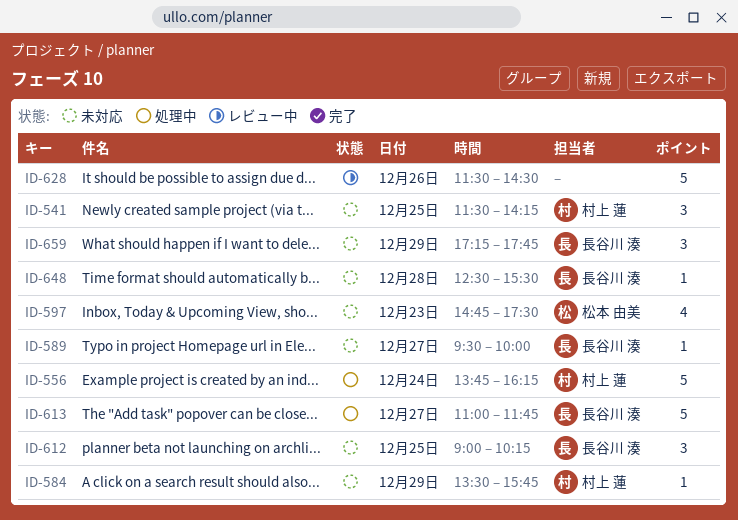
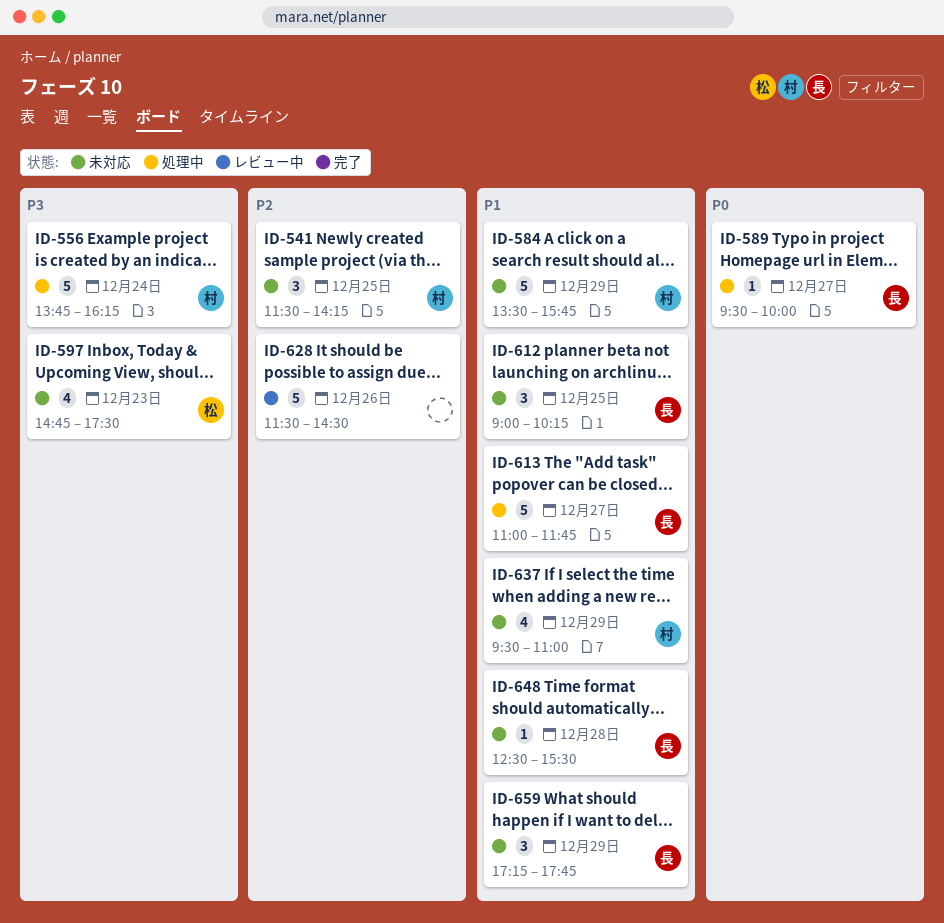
ID-584, estimate: 1 -> 5
ID-589, status: 未対応 -> 処理中
ID-637: none -> present

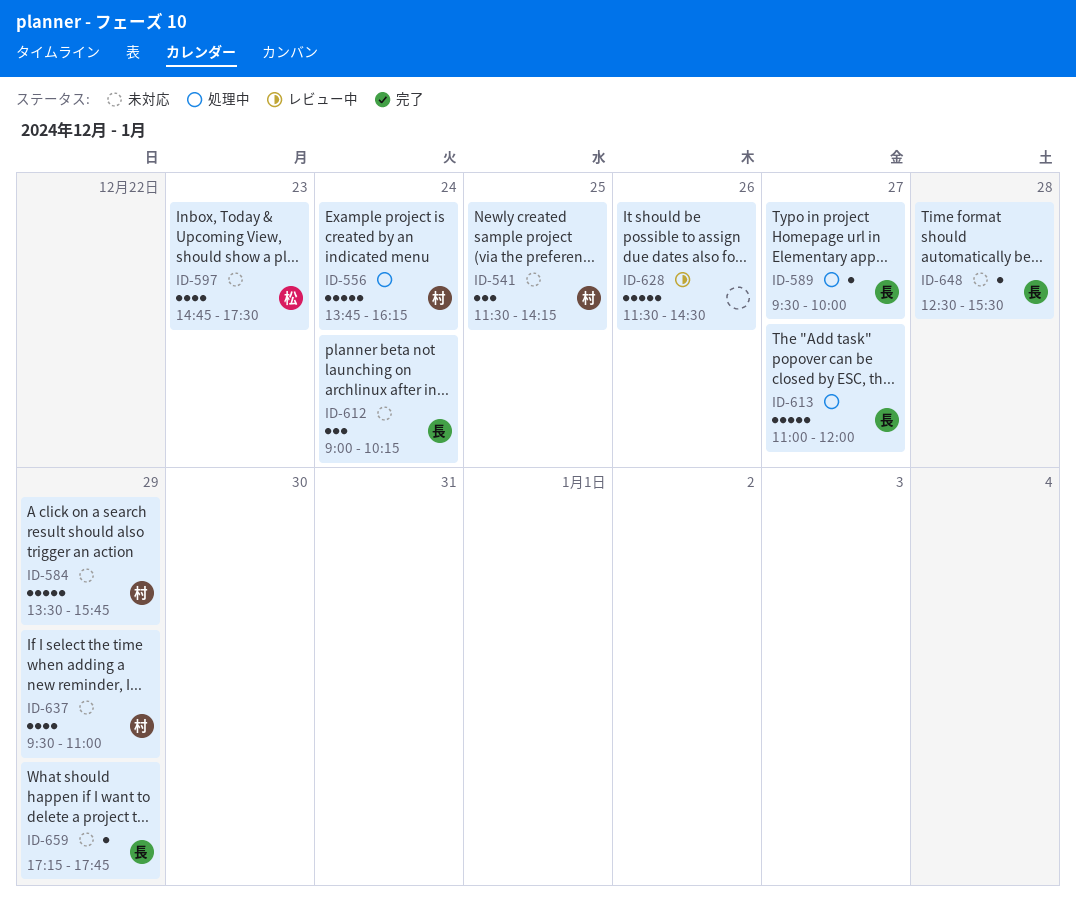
ID-612, day: Dec 25 -> Dec 24
ID-613, ends: 11:45 -> 12:00
ID-659, estimate: 3 -> 1

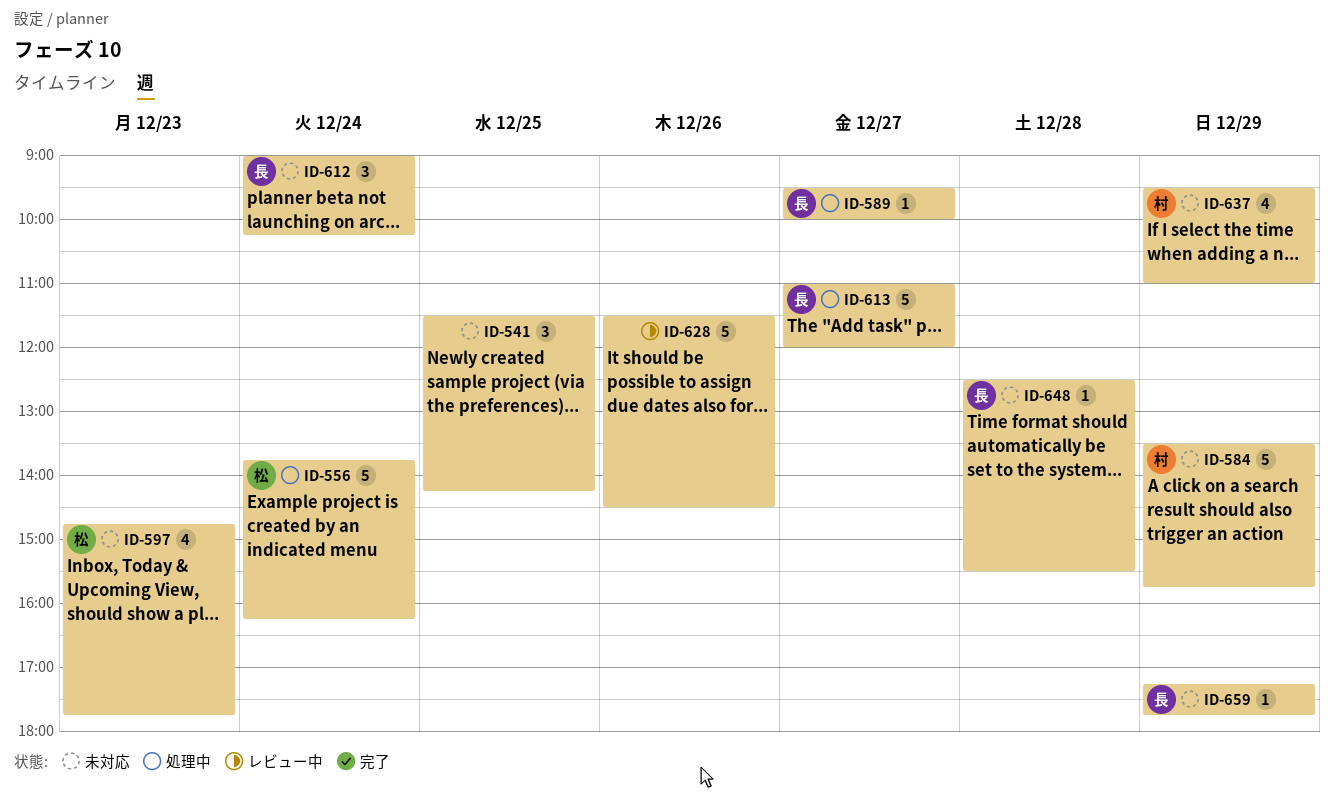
ID-541, owner: 村 -> none
ID-556, owner: 村 -> 松
ID-597, ends: 17:30 -> 17:45

